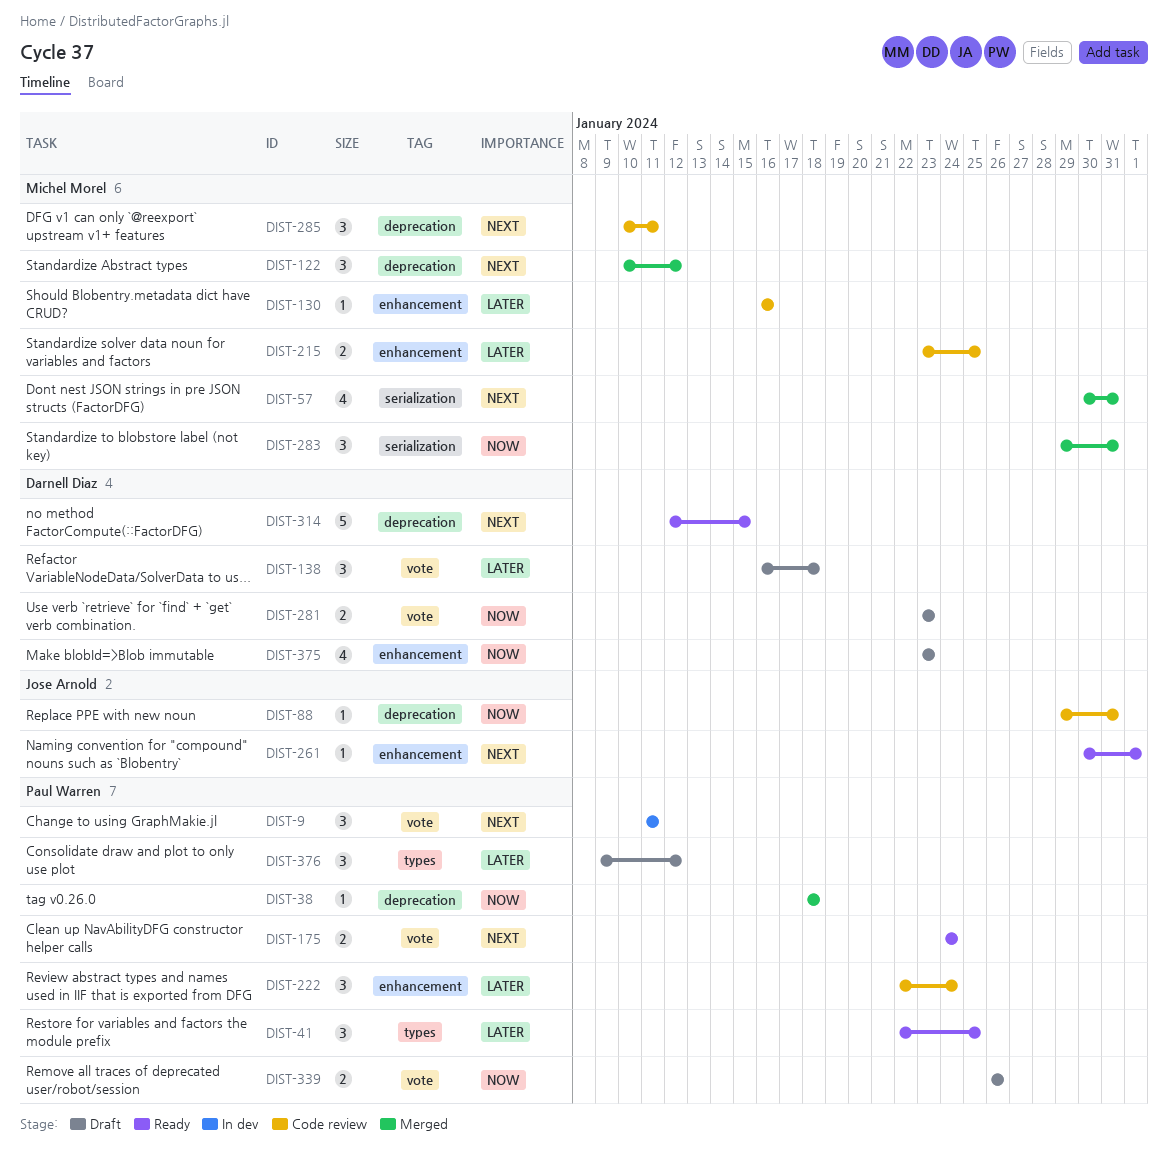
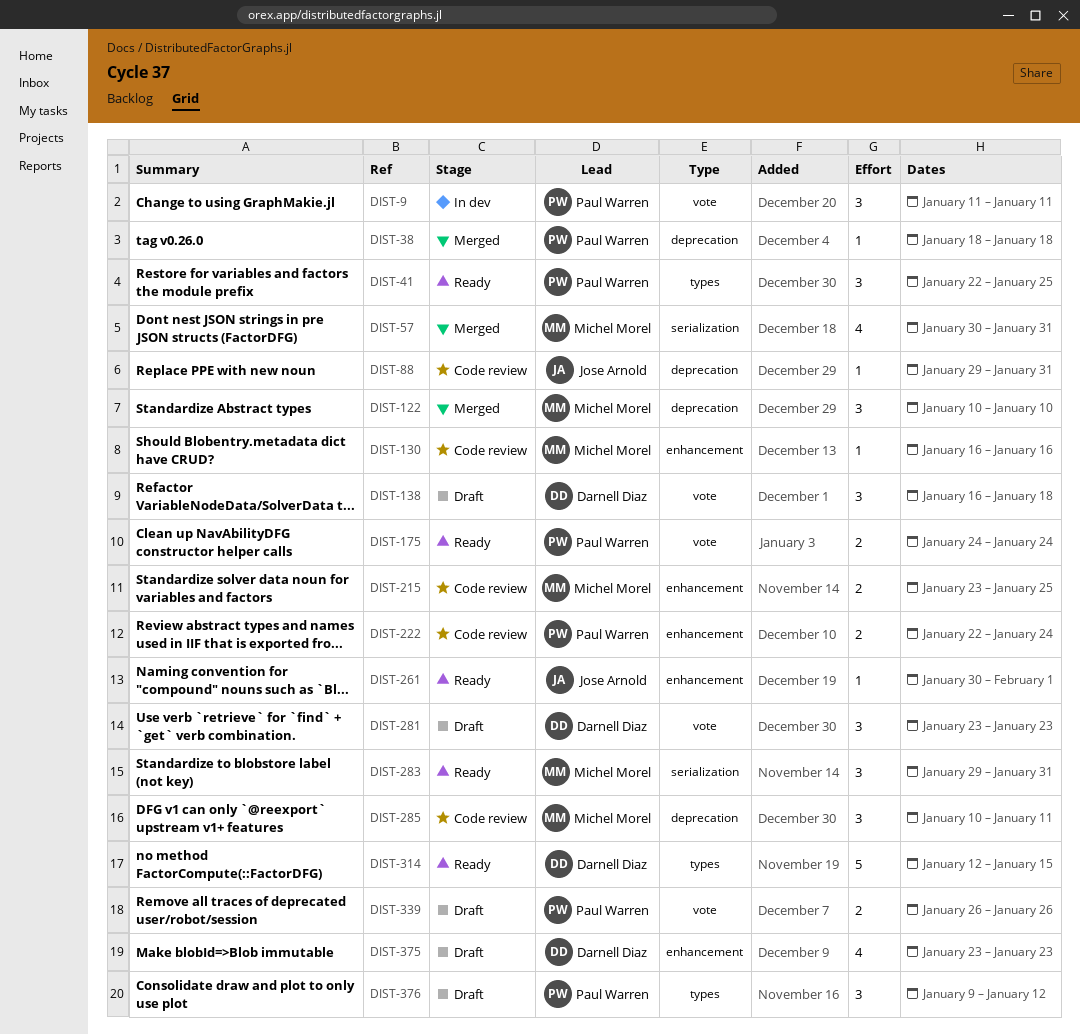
DIST-122, due: Jan 12 -> Jan 10
DIST-222, estimate: 3 -> 2
DIST-281, estimate: 2 -> 3
DIST-283, status: Merged -> Ready
DIST-314, label: deprecation -> types

